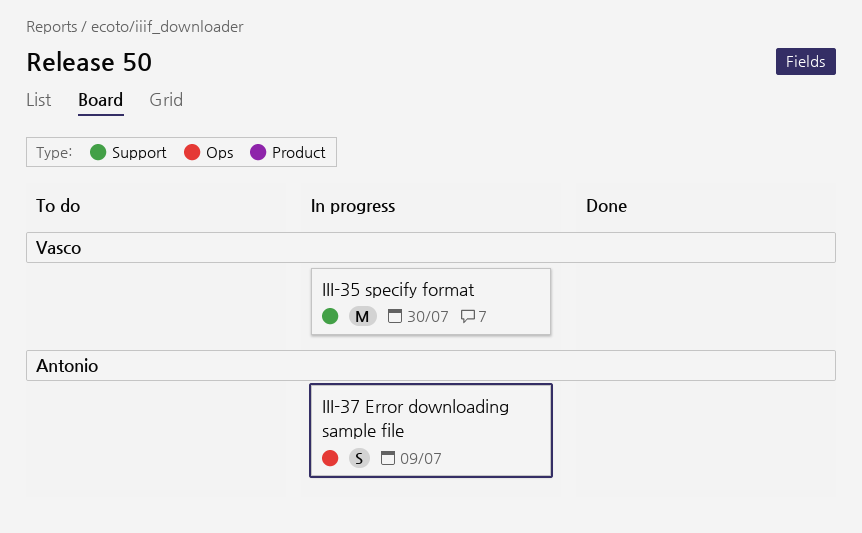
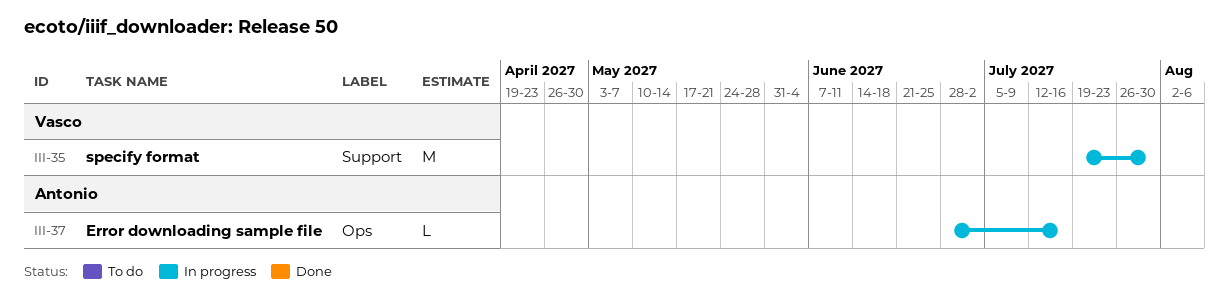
III-37, estimate: S -> L
III-37, due: Jul 9 -> Jul 16

